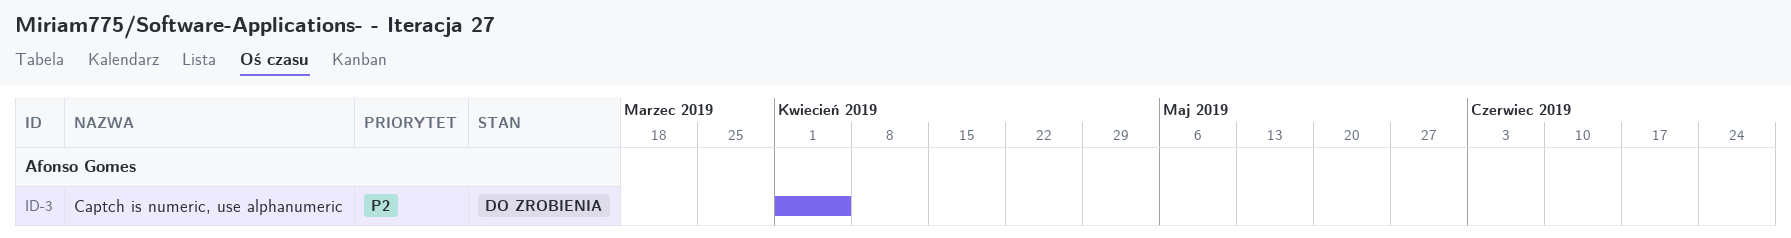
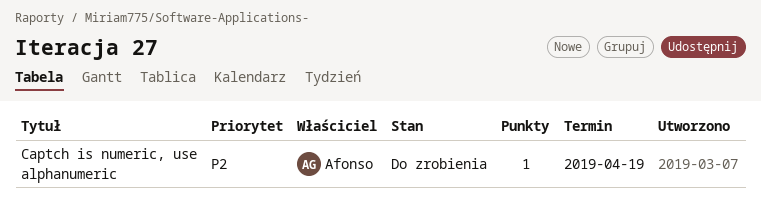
Captch is numeric, use alphanumeric, due: Apr 5 -> Apr 19

